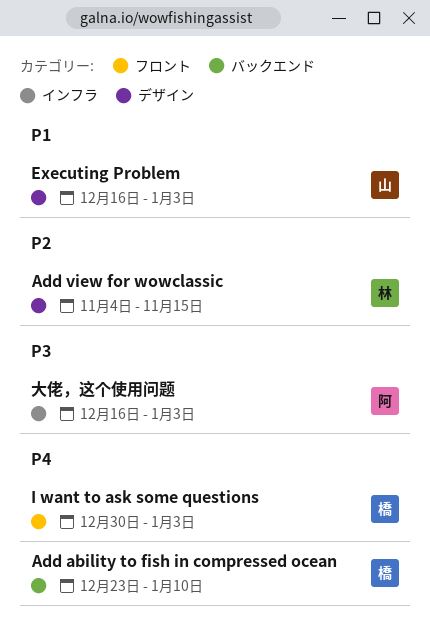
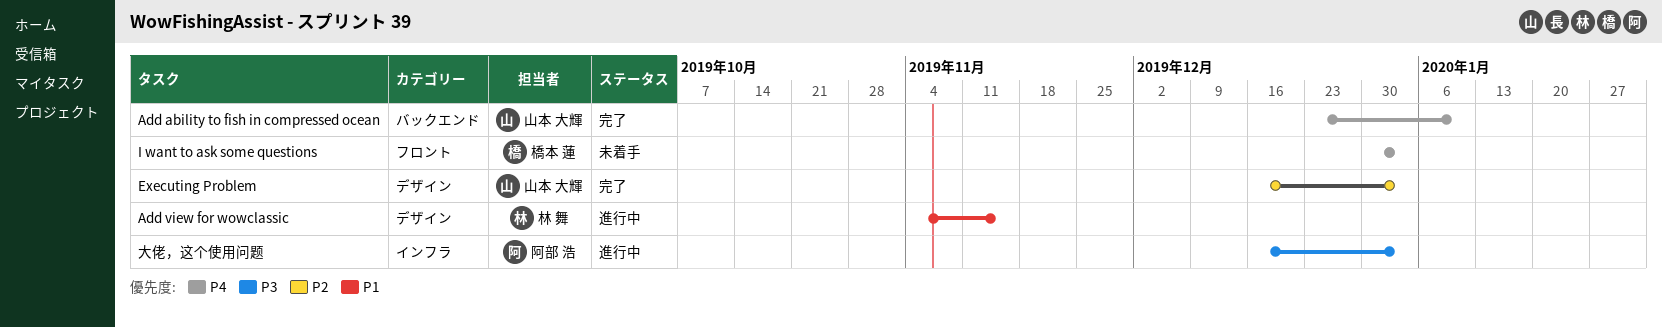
Add ability to fish in compressed ocean, owner: 橋本 蓮 -> 山本 大輝
Add view for wowclassic, priority: P2 -> P1
Executing Problem, priority: P1 -> P2

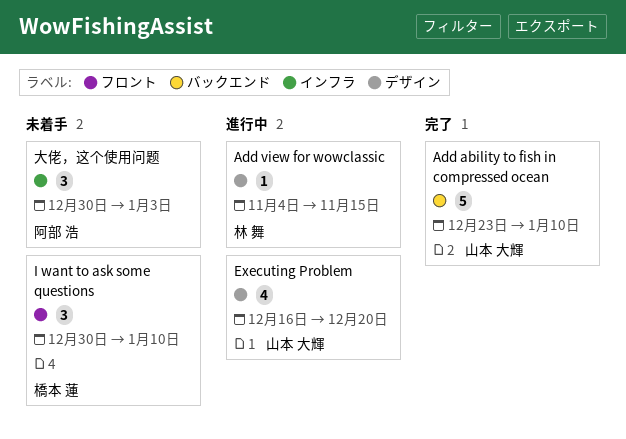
Executing Problem, status: 完了 -> 進行中
Executing Problem, due: Jan 3 -> Dec 20
I want to ask some questions, due: Jan 3 -> Jan 10
大佬，这个使用问题, status: 進行中 -> 未着手
大佬，这个使用问题, start: Dec 16 -> Dec 30

